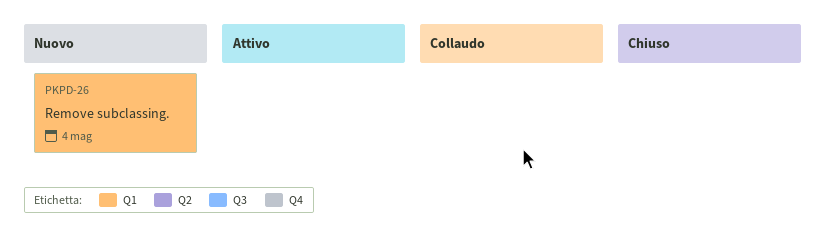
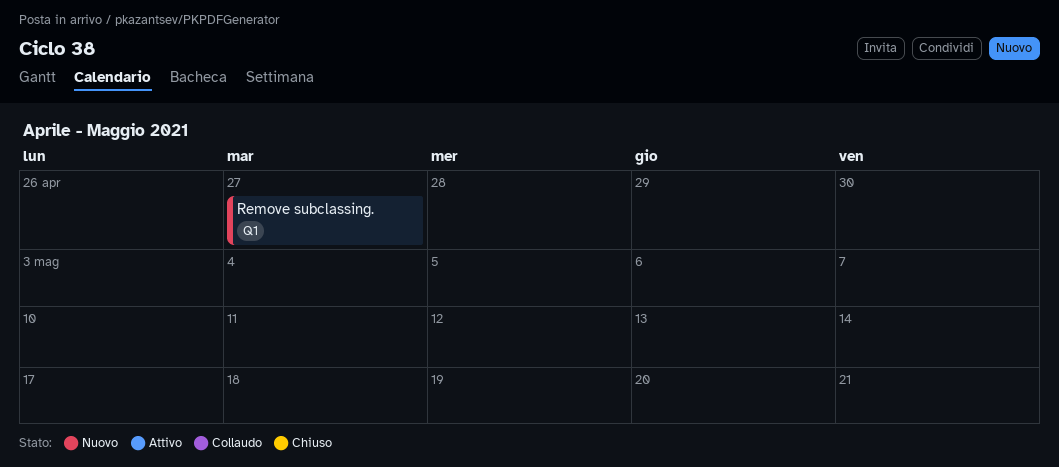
Remove subclassing., due: May 4 -> Apr 27

